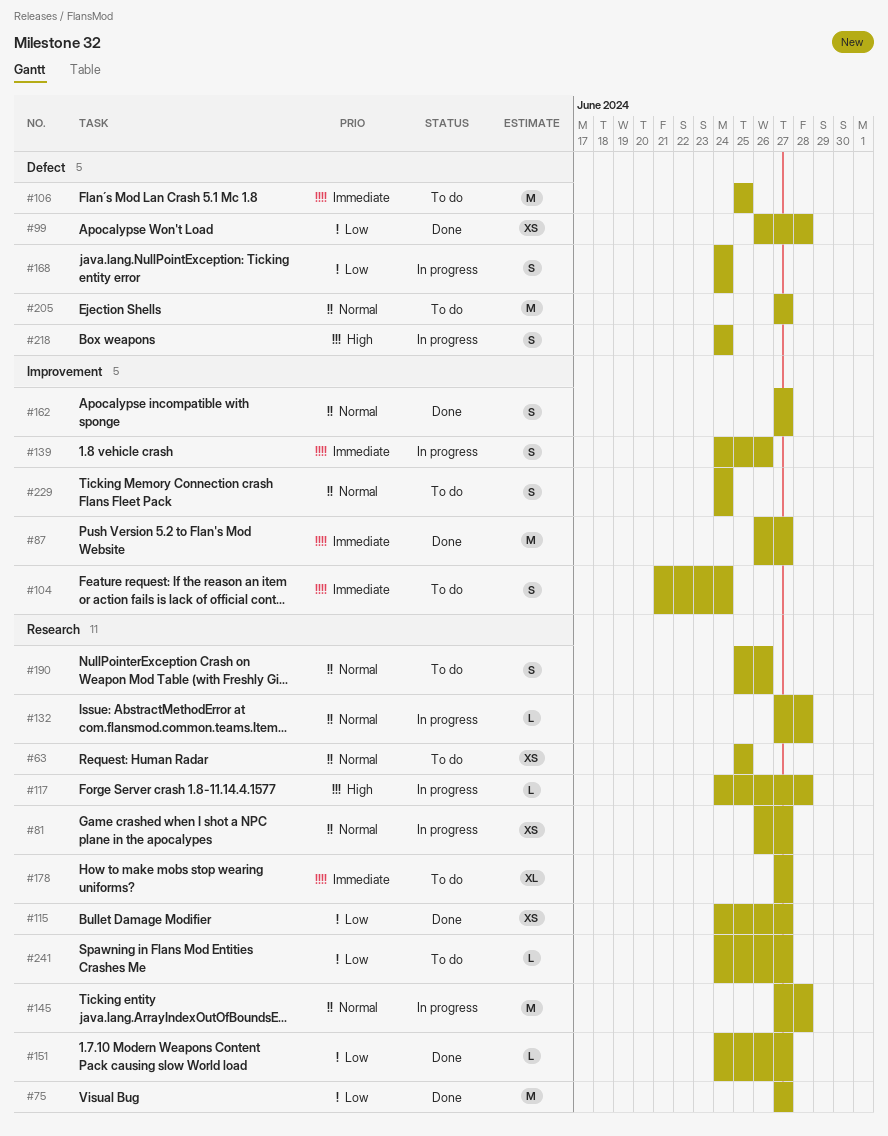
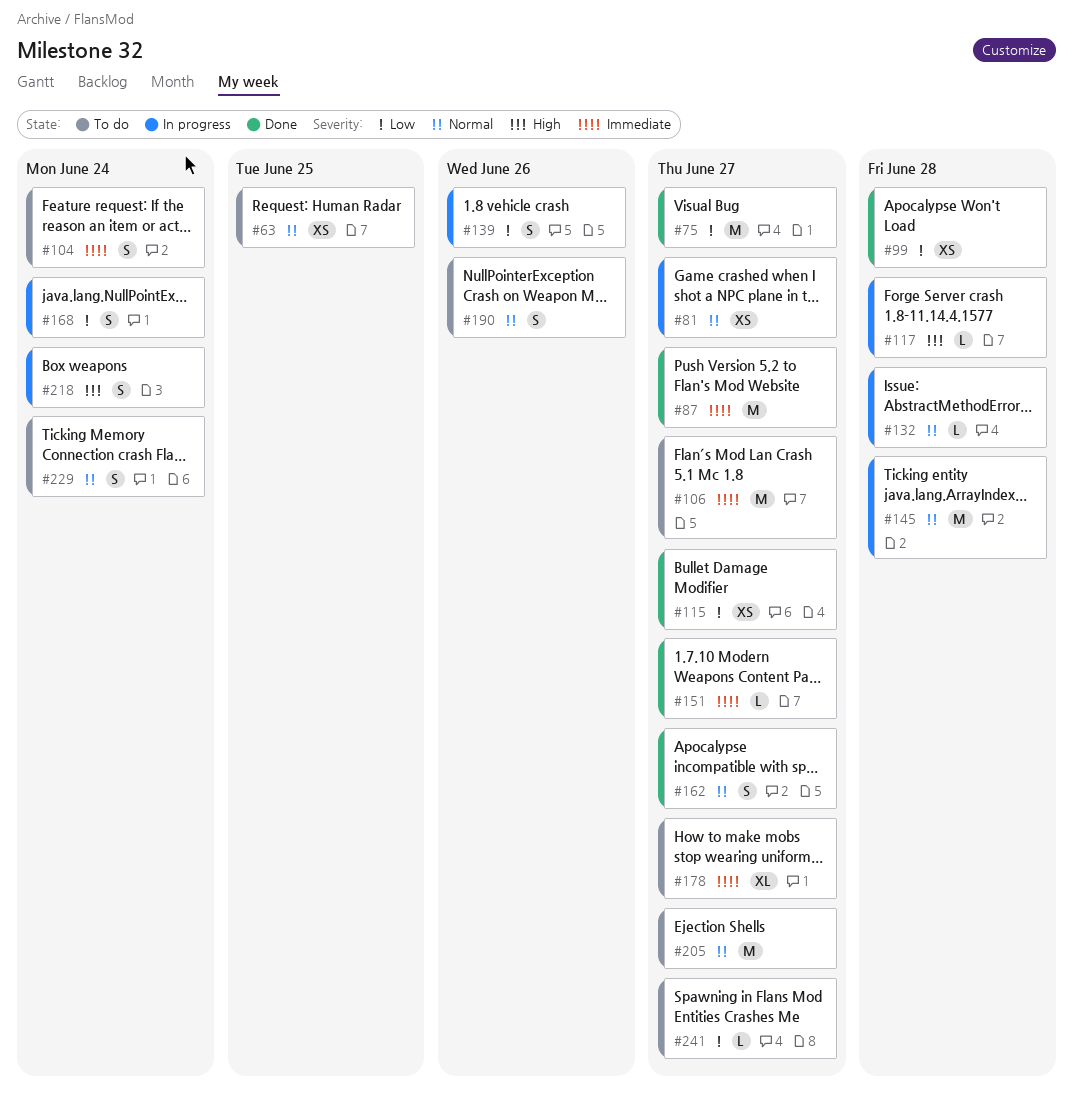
#106, due: Jun 25 -> Jun 27
#139, priority: Immediate -> Low
#151, priority: Low -> Immediate

